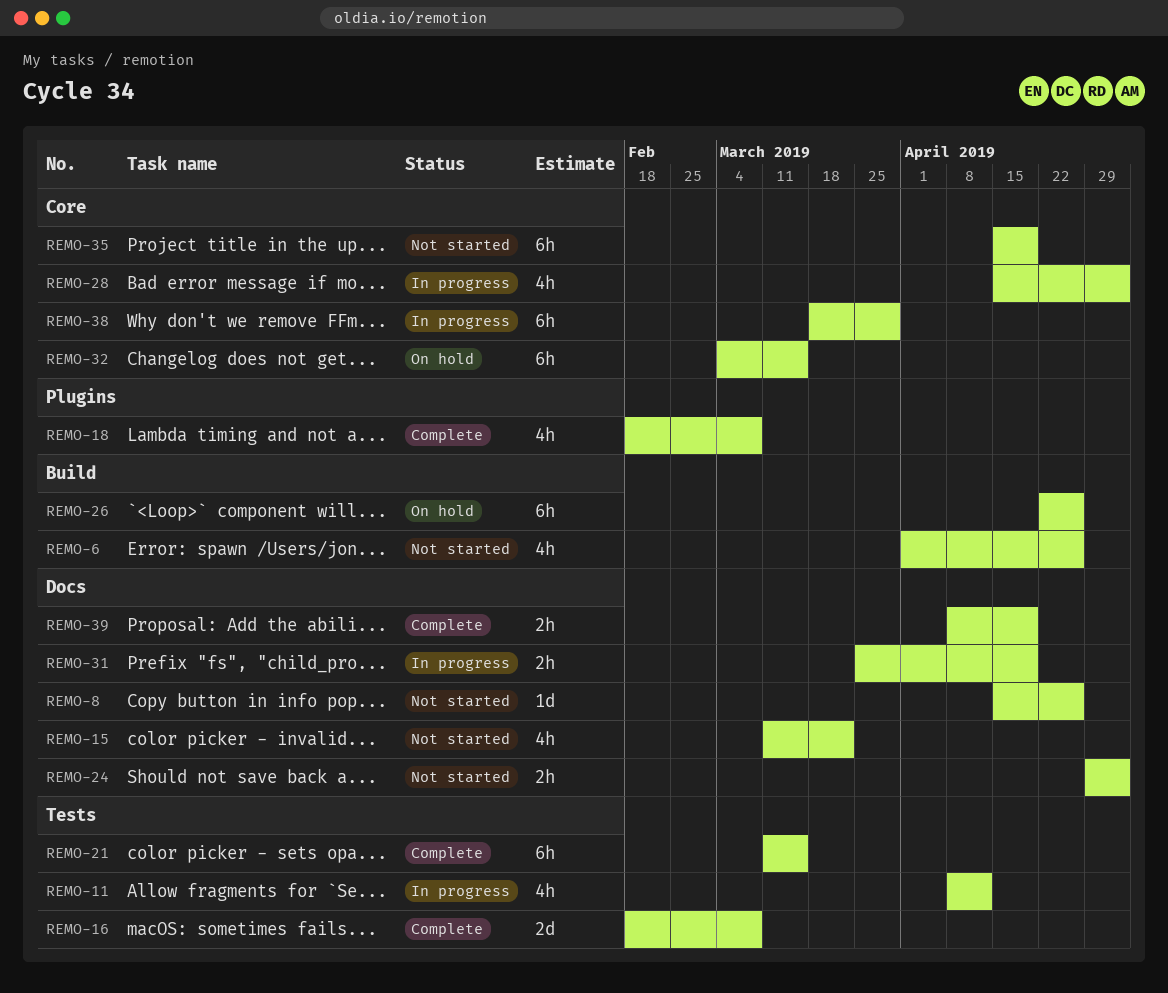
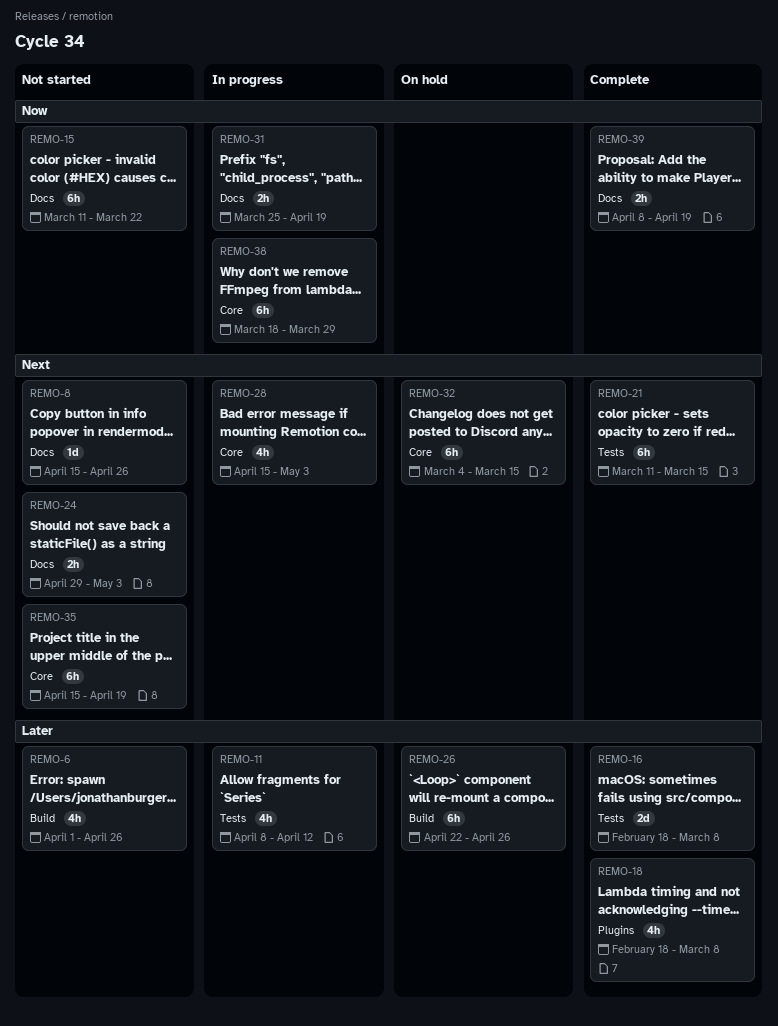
REMO-15, estimate: 4h -> 6h

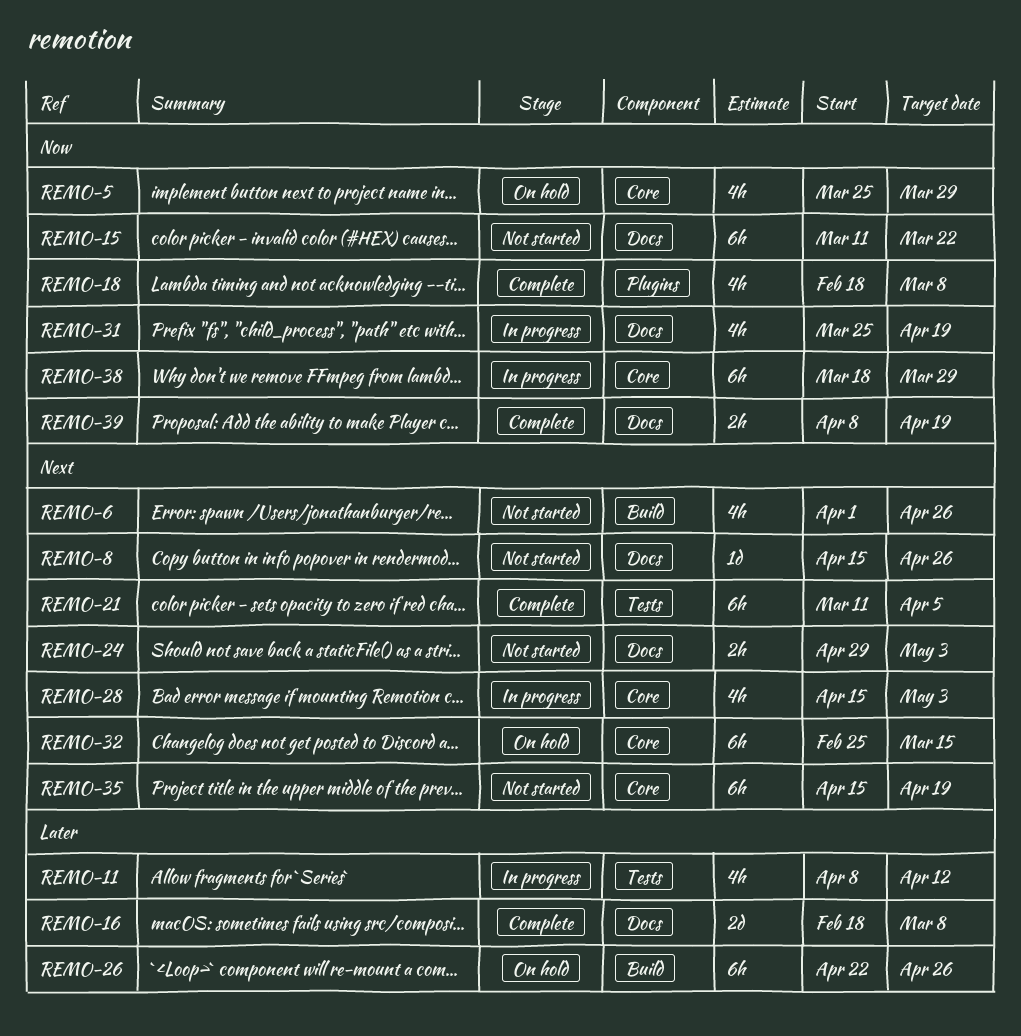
REMO-5: none -> present
REMO-6, priority: Later -> Next
REMO-16, label: Tests -> Docs
REMO-18, priority: Later -> Now
REMO-21, due: Mar 15 -> Apr 5
REMO-31, estimate: 2h -> 4h
REMO-32, start: Mar 4 -> Feb 25

